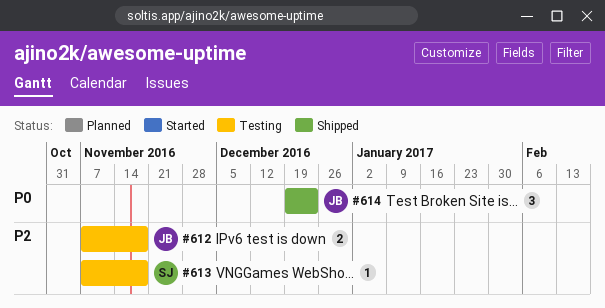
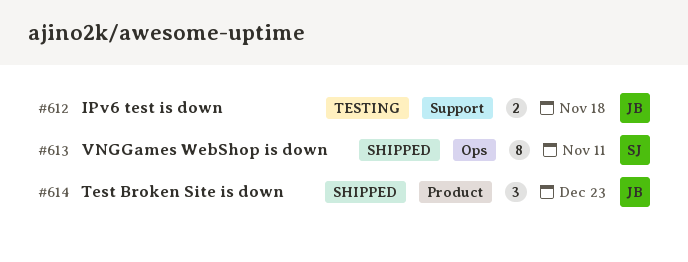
#613, status: Testing -> Shipped
#613, estimate: 1 -> 8
#613, due: Nov 18 -> Nov 11

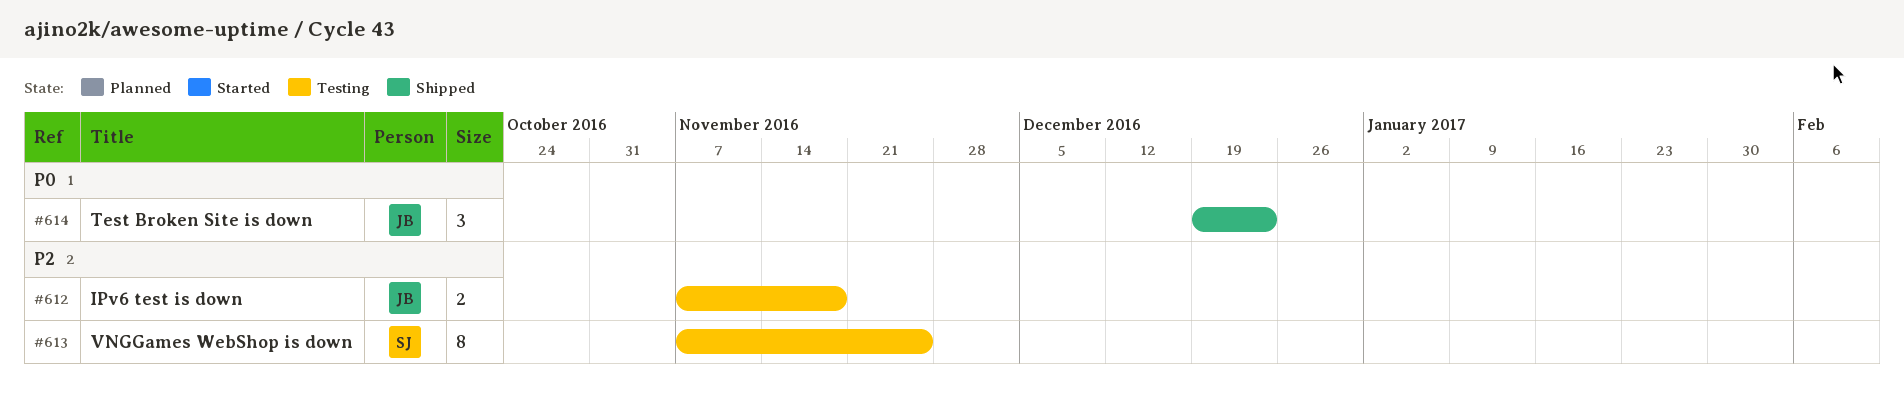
#613, status: Shipped -> Testing
#613, due: Nov 11 -> Nov 25

